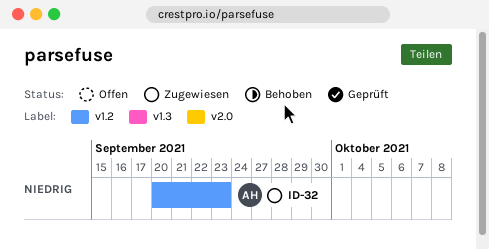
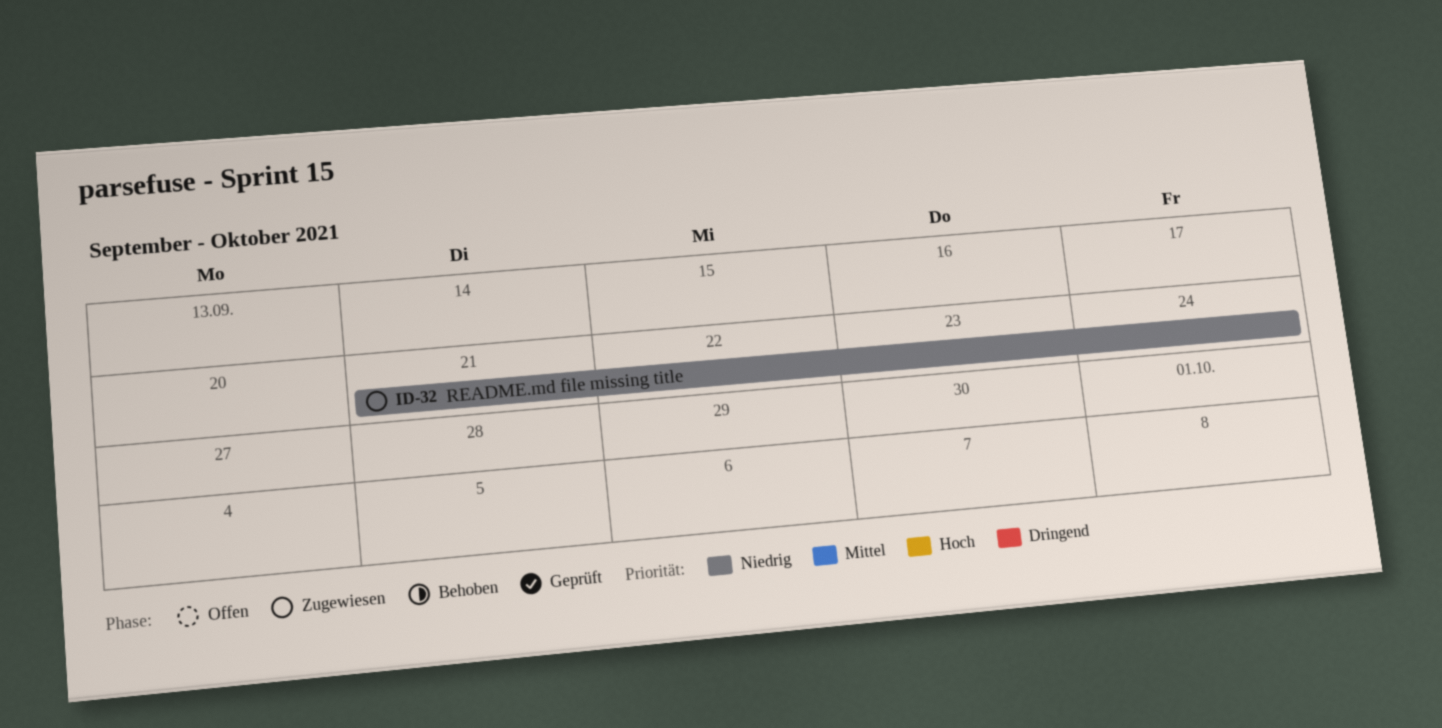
ID-32, start: Sep 20 -> Sep 21
ID-32, due: Sep 23 -> Sep 24

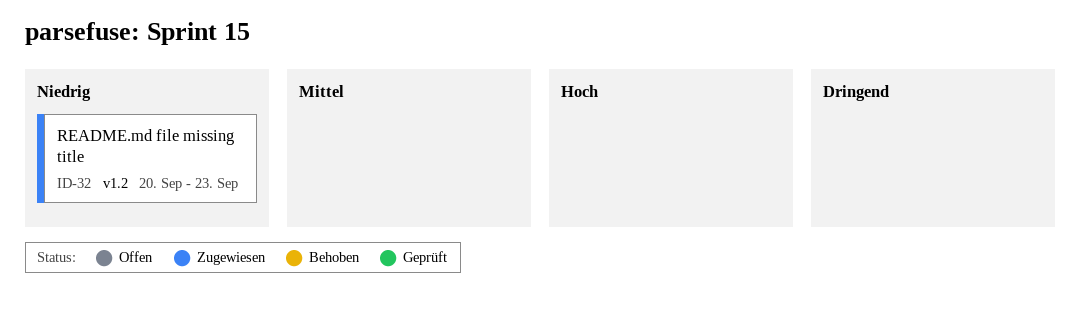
ID-32, start: Sep 21 -> Sep 20
ID-32, due: Sep 24 -> Sep 23

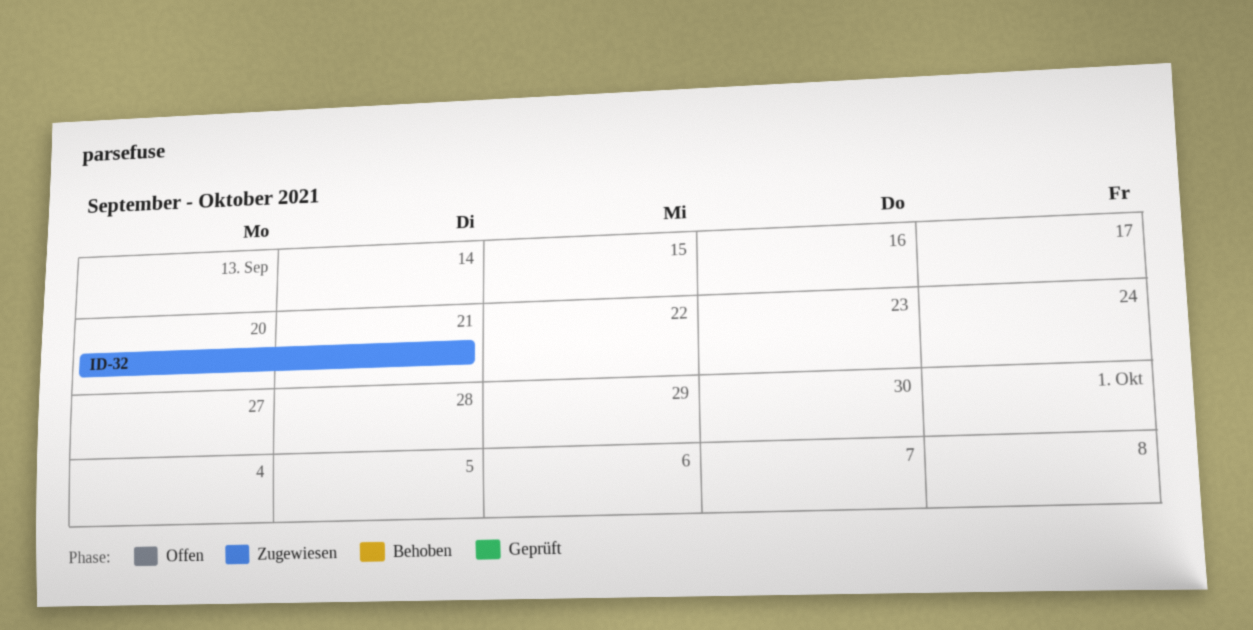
ID-32, due: Sep 23 -> Sep 21

